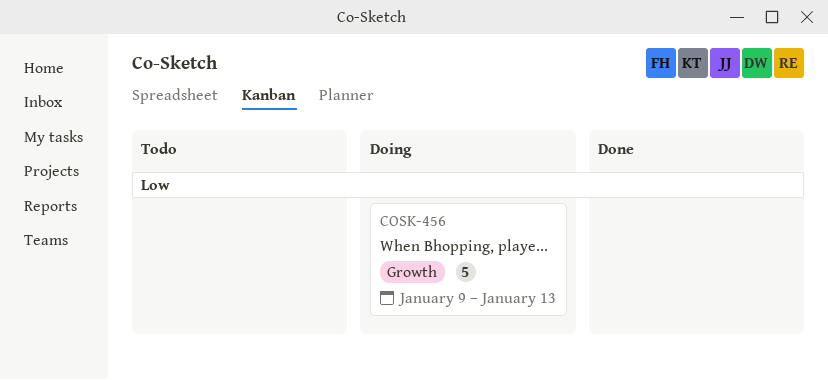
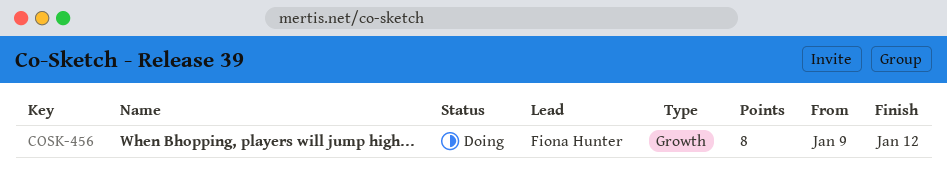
COSK-456, estimate: 5 -> 8
COSK-456, due: Jan 13 -> Jan 12

